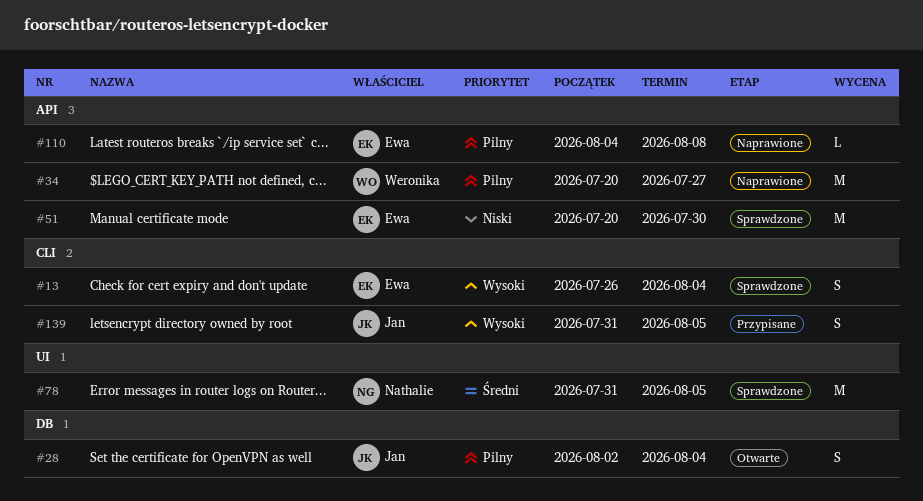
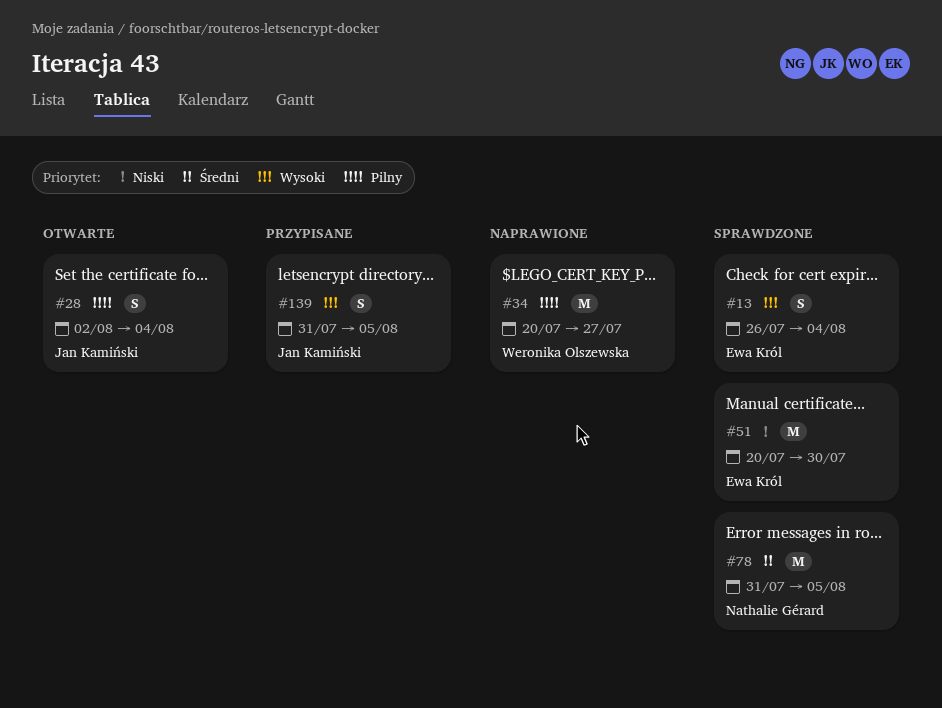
#110: present -> none

